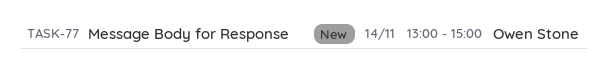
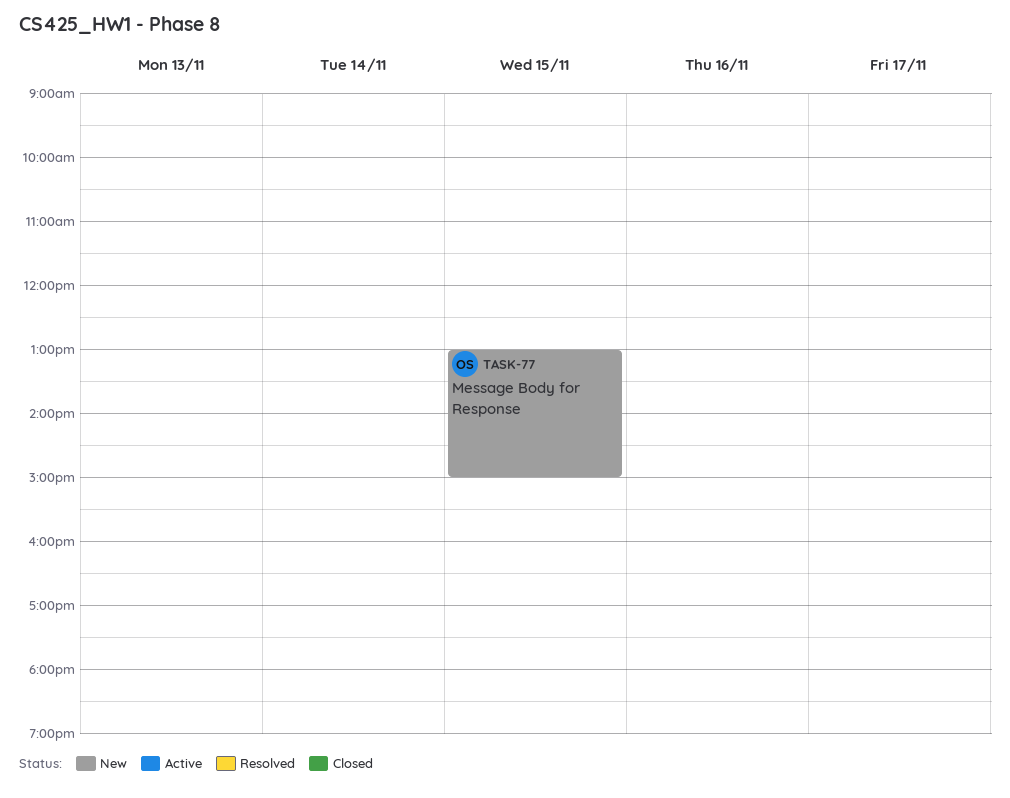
TASK-77, day: Nov 14 -> Nov 15

